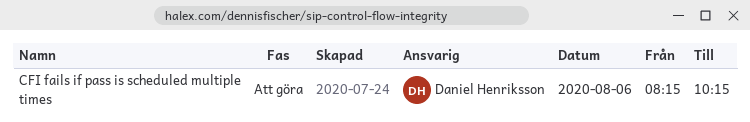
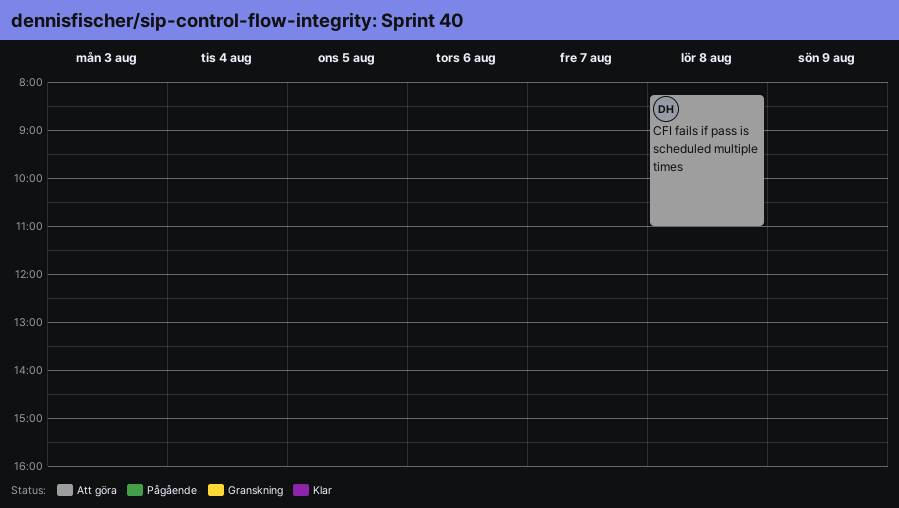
CFI fails if pass is scheduled multiple times, day: Aug 6 -> Aug 8
CFI fails if pass is scheduled multiple times, ends: 10:15 -> 11:00

